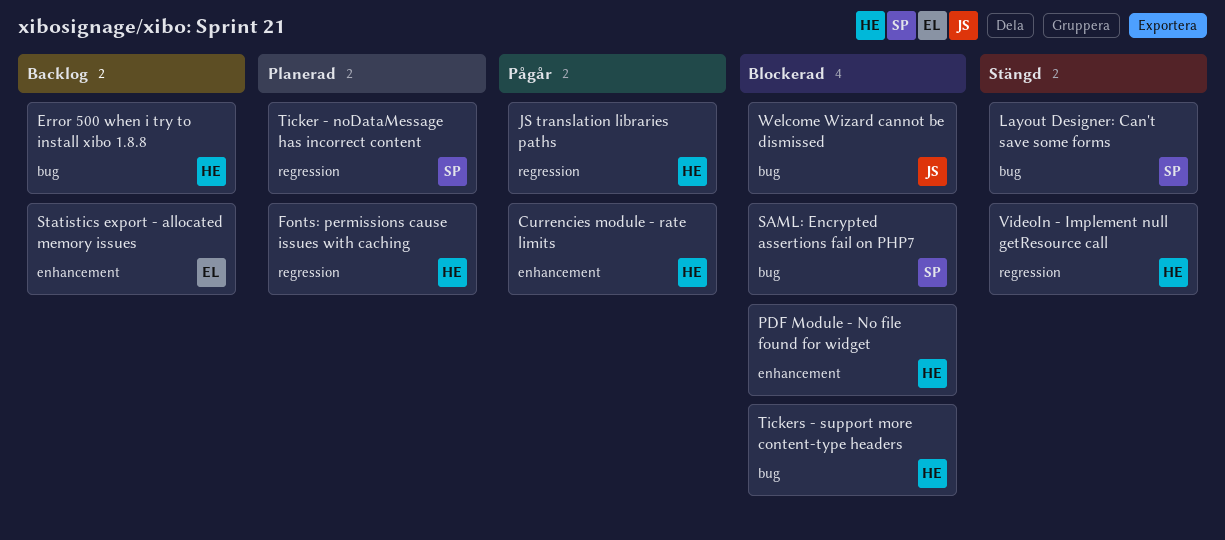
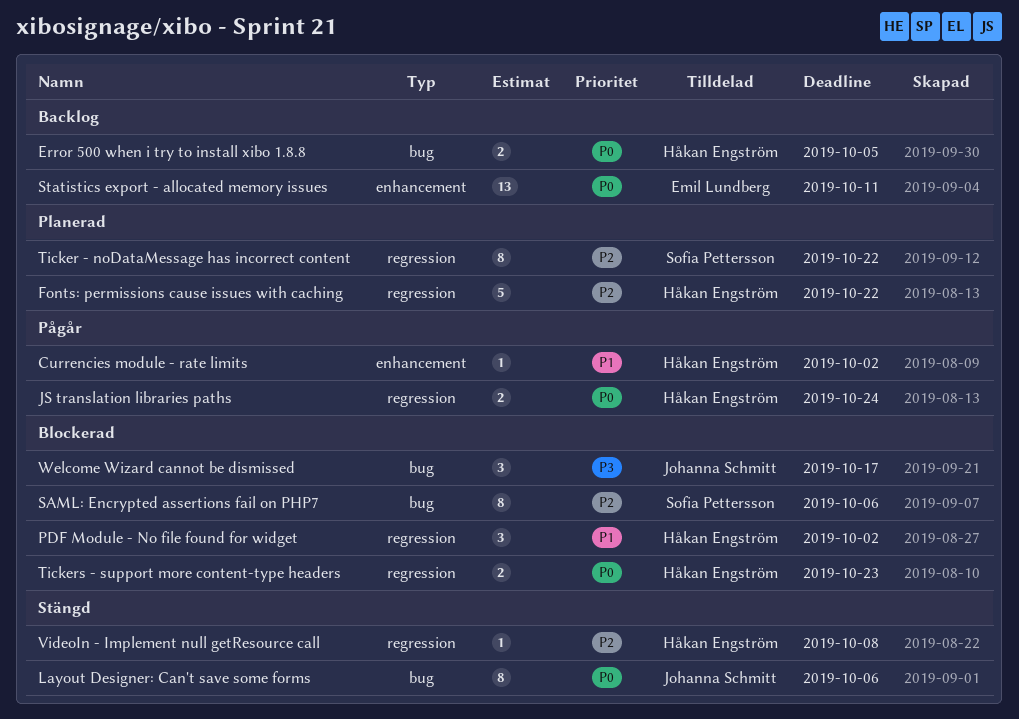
Layout Designer: Can't save some forms, owner: Sofia Pettersson -> Johanna Schmitt
PDF Module - No file found for widget, label: enhancement -> regression
Tickers - support more content-type headers, label: bug -> regression

